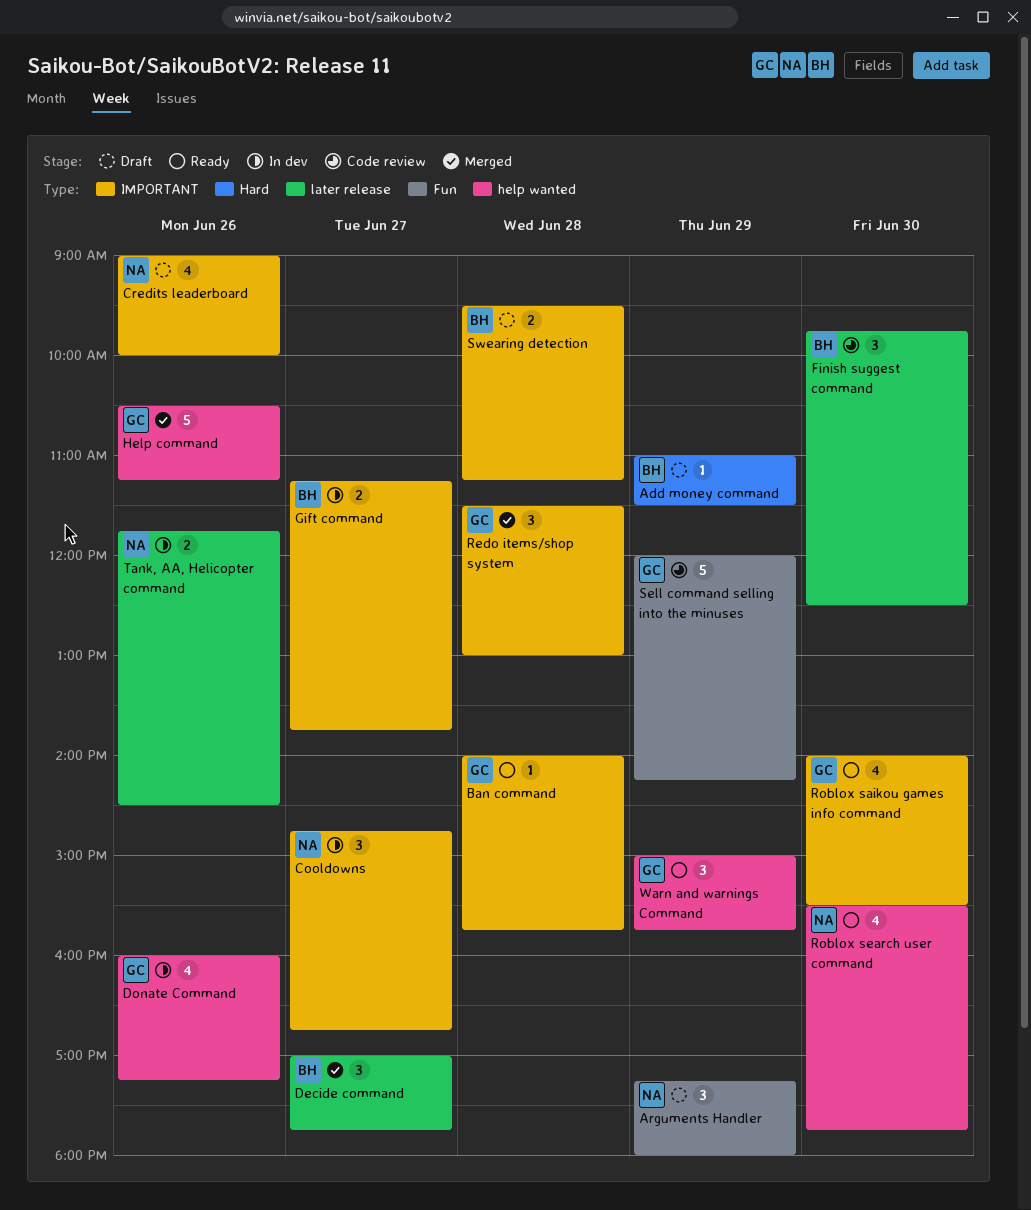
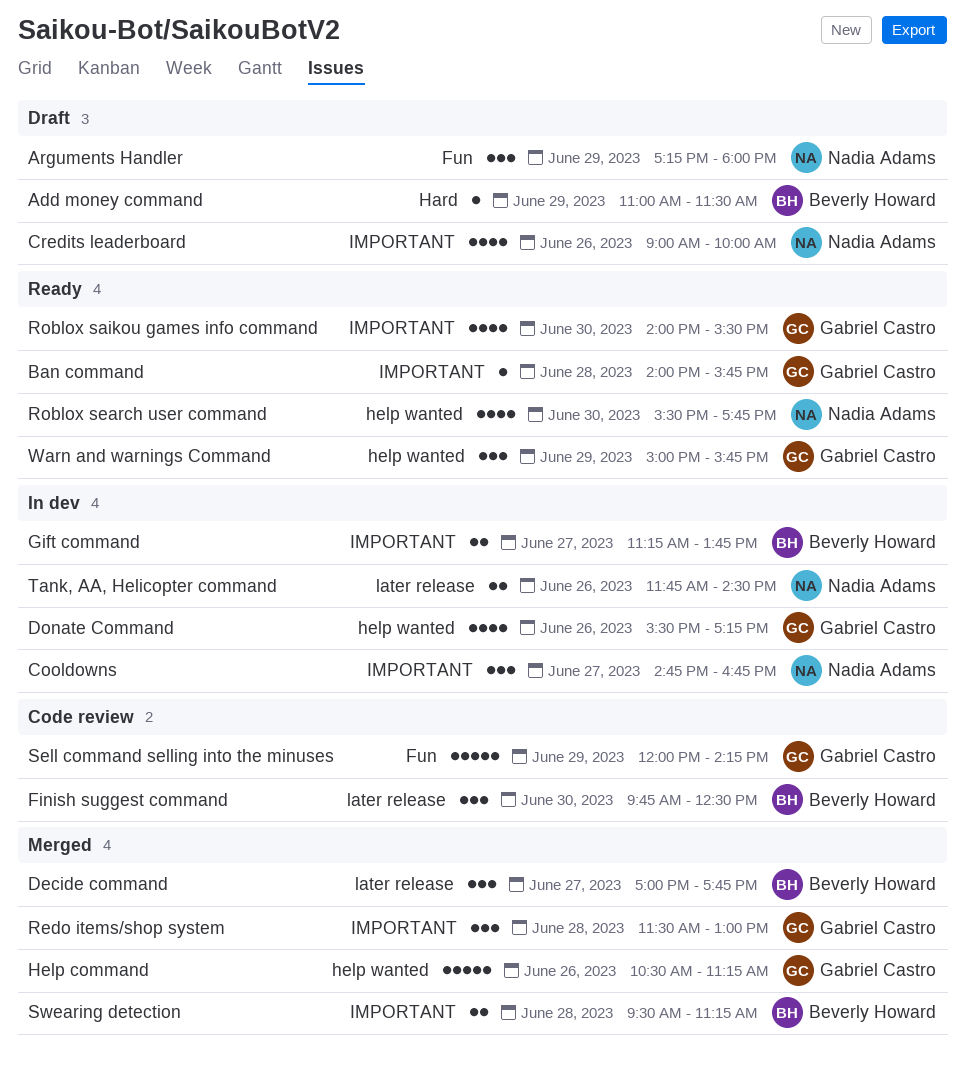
Donate Command, begins: 16:00 -> 15:30
Swearing detection, status: Draft -> Merged

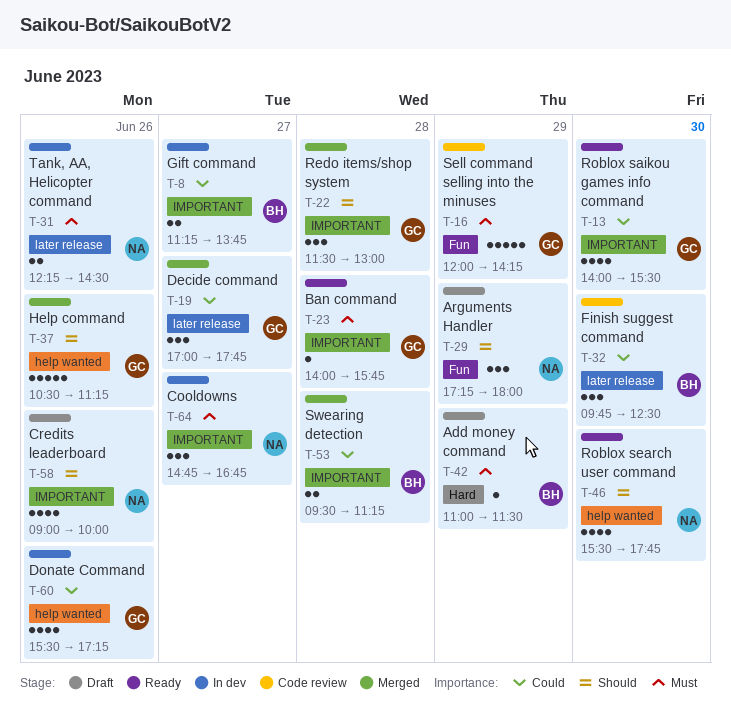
Decide command, owner: Beverly Howard -> Gabriel Castro
Tank, AA, Helicopter command, begins: 11:45 -> 12:15
Warn and warnings Command: present -> none

